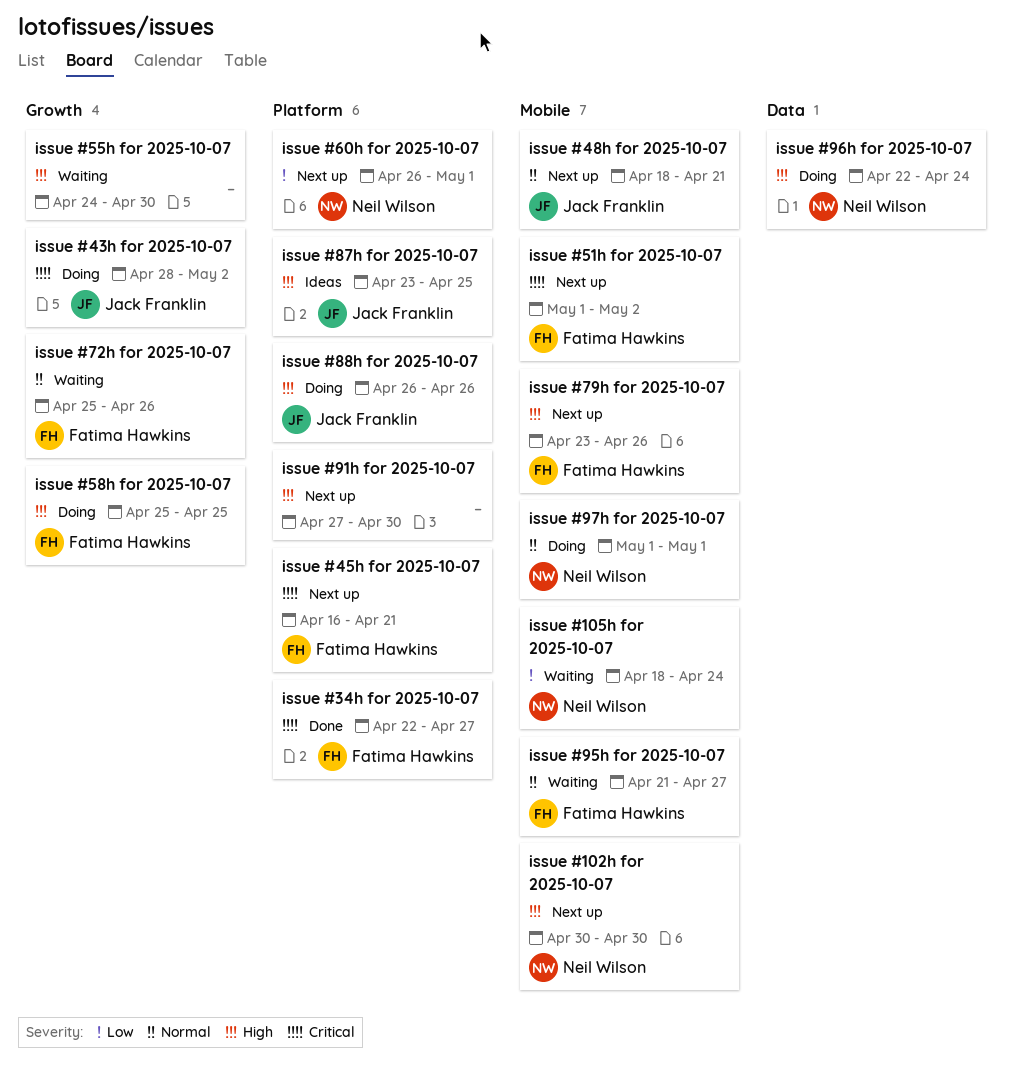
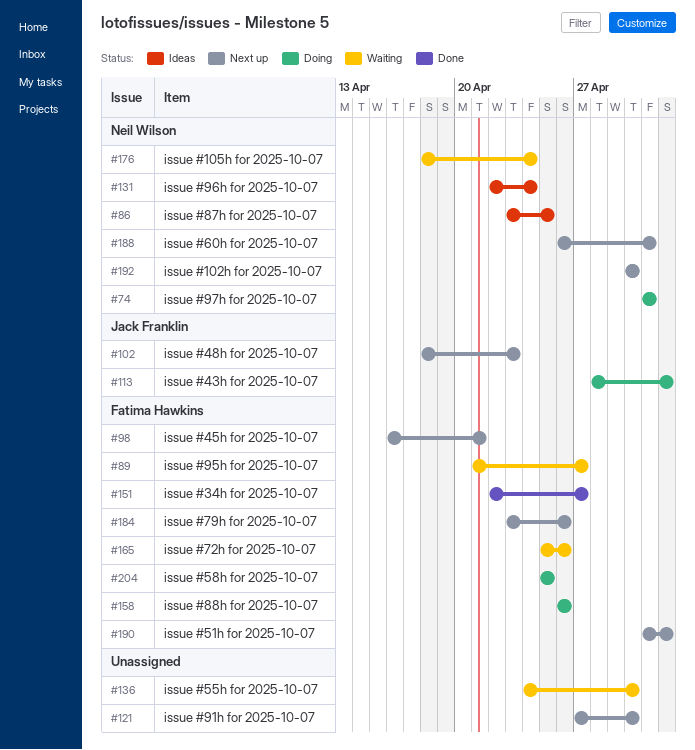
issue #48h for 2025-10-07, due: Apr 21 -> Apr 23
issue #87h for 2025-10-07, owner: Jack Franklin -> Neil Wilson
issue #88h for 2025-10-07, owner: Jack Franklin -> Fatima Hawkins
issue #96h for 2025-10-07, status: Doing -> Ideas

